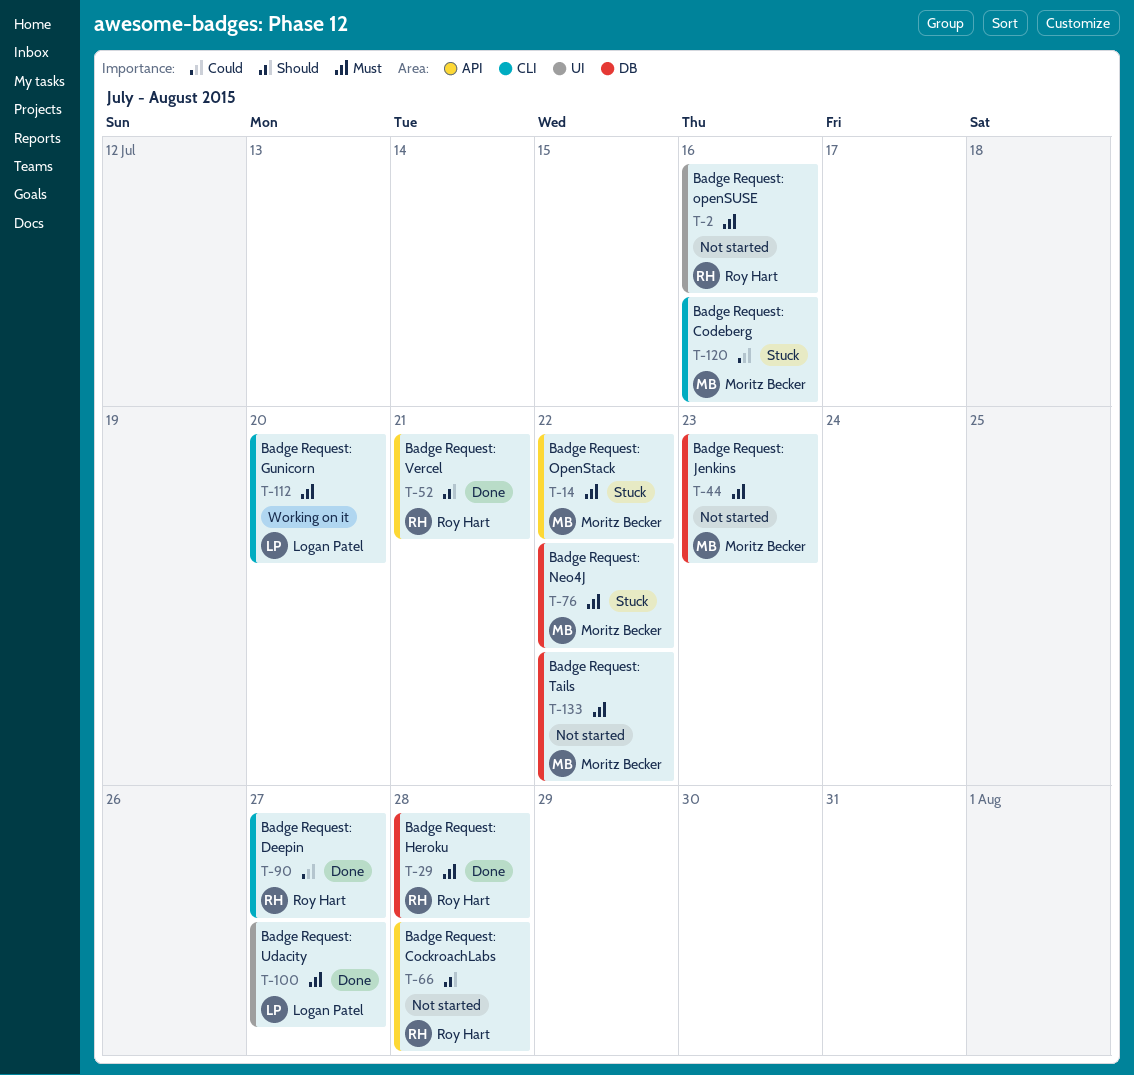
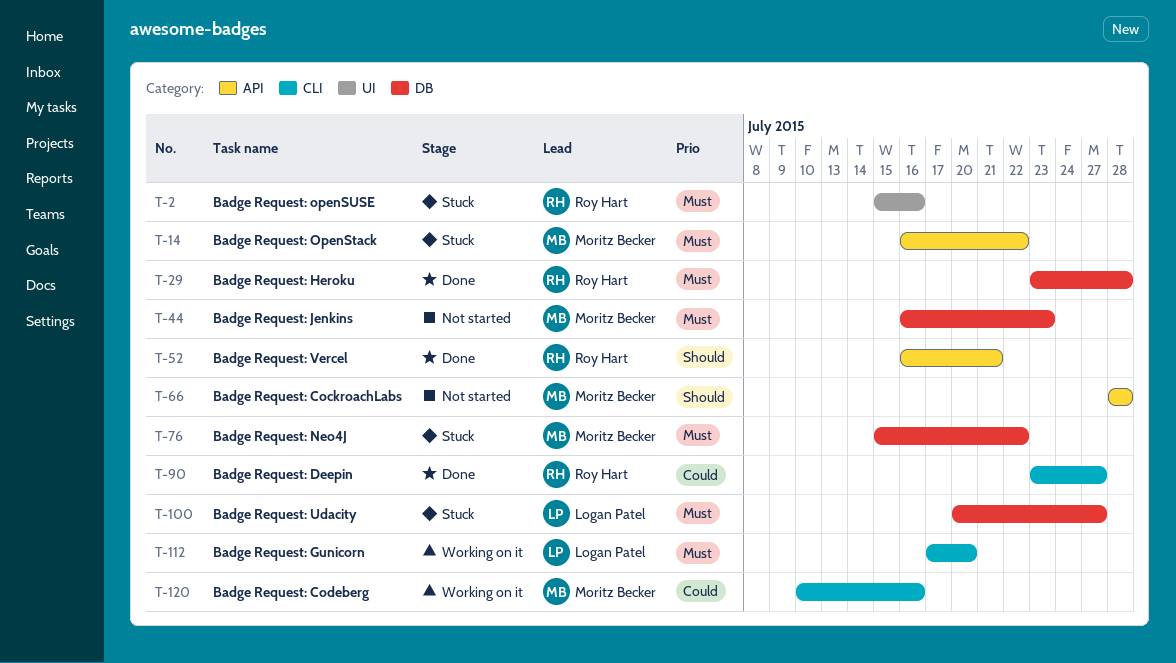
T-2, status: Not started -> Stuck
T-66, owner: Roy Hart -> Moritz Becker
T-100, status: Done -> Stuck
T-100, label: UI -> DB
T-120, status: Stuck -> Working on it
T-133: present -> none

